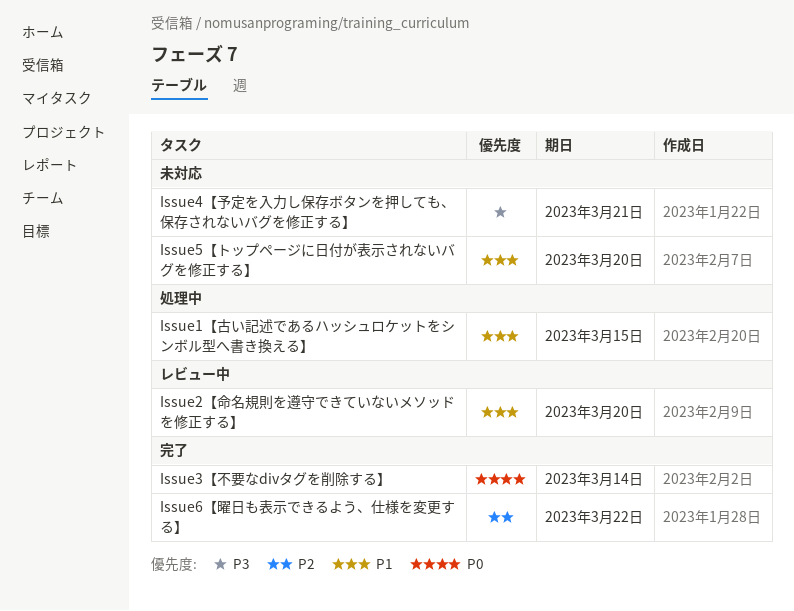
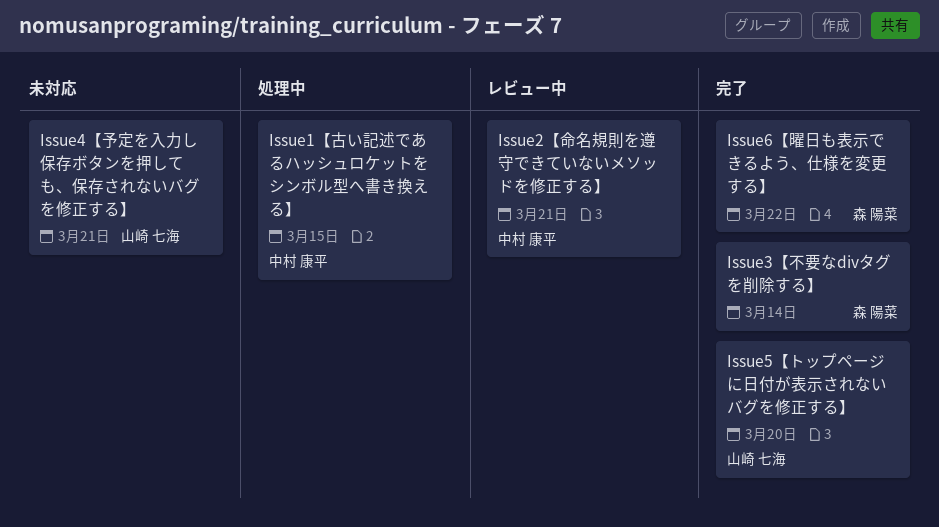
Issue2【命名規則を遵守できていないメソッドを修正する】, due: Mar 20 -> Mar 21
Issue5【トップページに日付が表示されないバグを修正する】, status: 未対応 -> 完了

